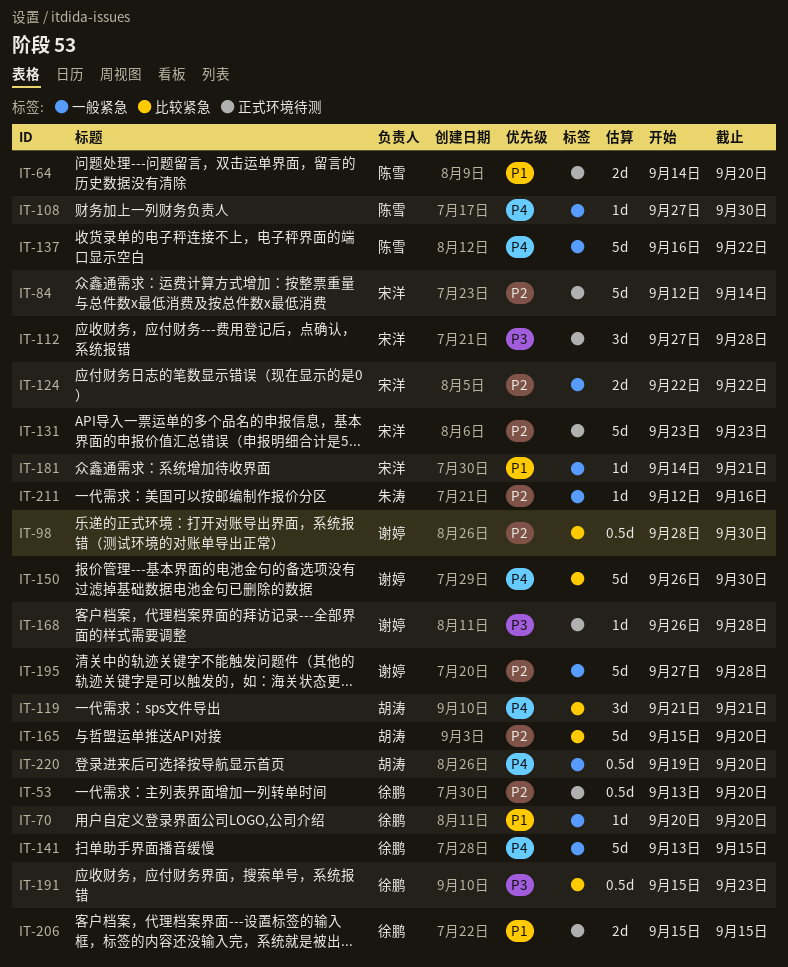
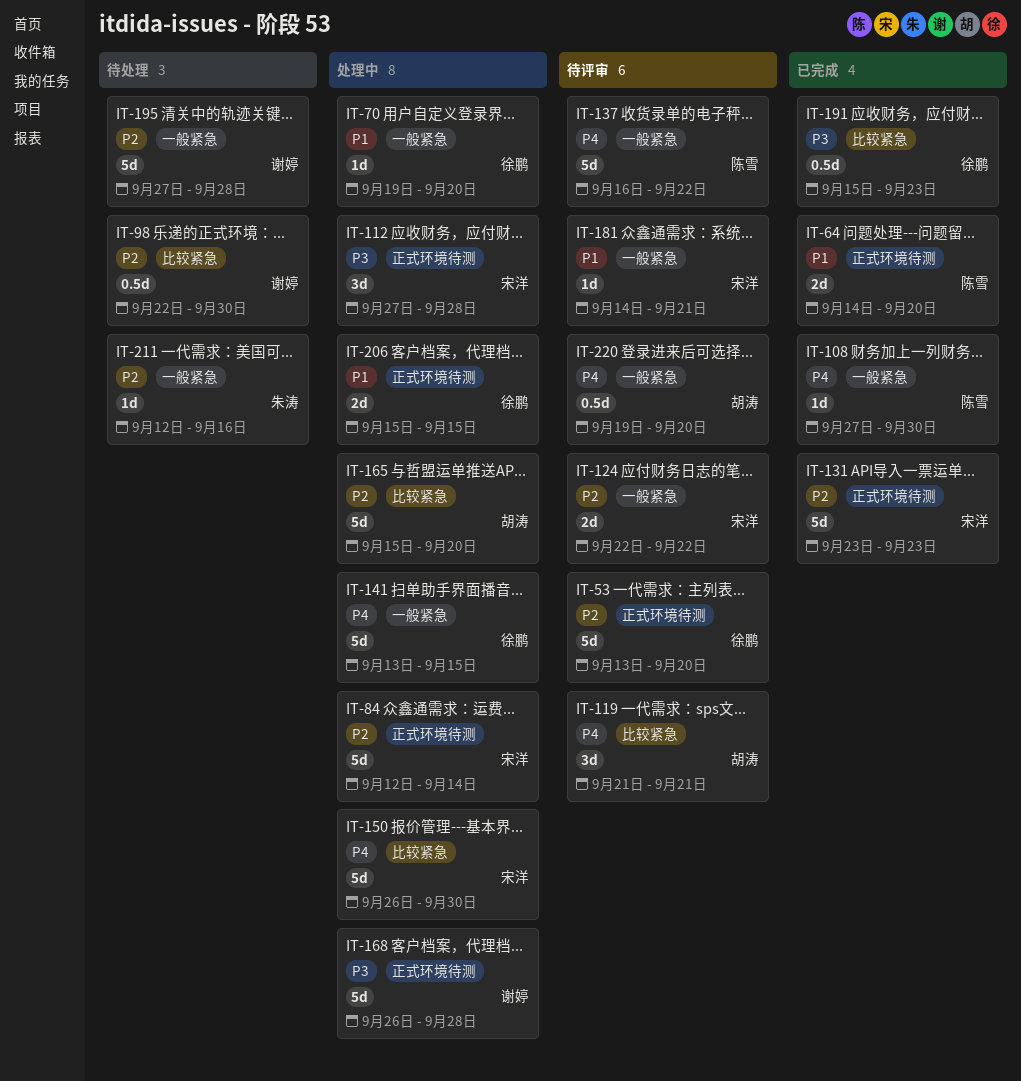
IT-53, estimate: 0.5d -> 5d
IT-70, start: Sep 20 -> Sep 19
IT-98, start: Sep 28 -> Sep 22
IT-150, owner: 谢婷 -> 宋洋
IT-168, estimate: 1d -> 5d

